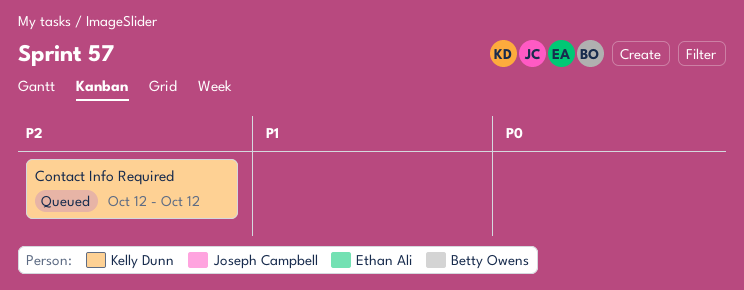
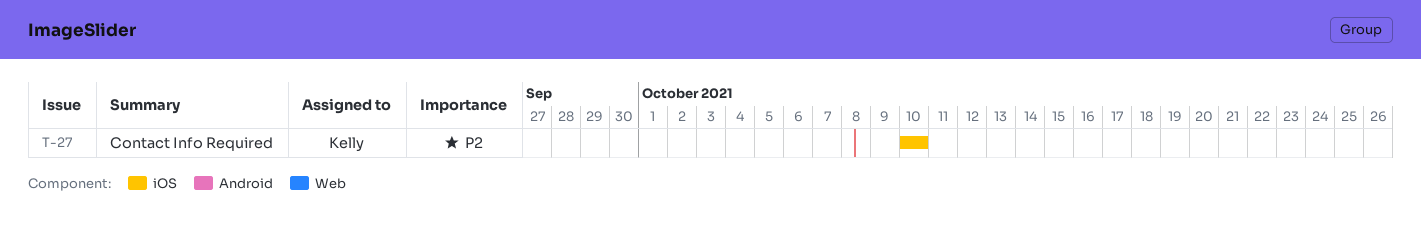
Contact Info Required, start: Oct 12 -> Oct 10
Contact Info Required, due: Oct 12 -> Oct 10

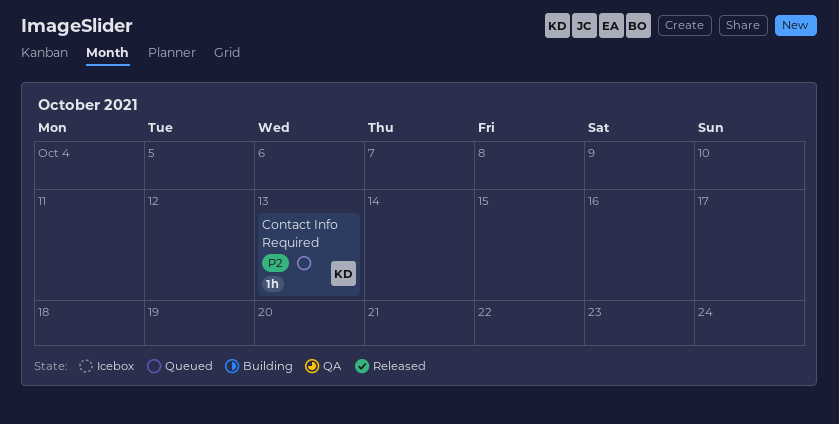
Contact Info Required, due: Oct 10 -> Oct 13

